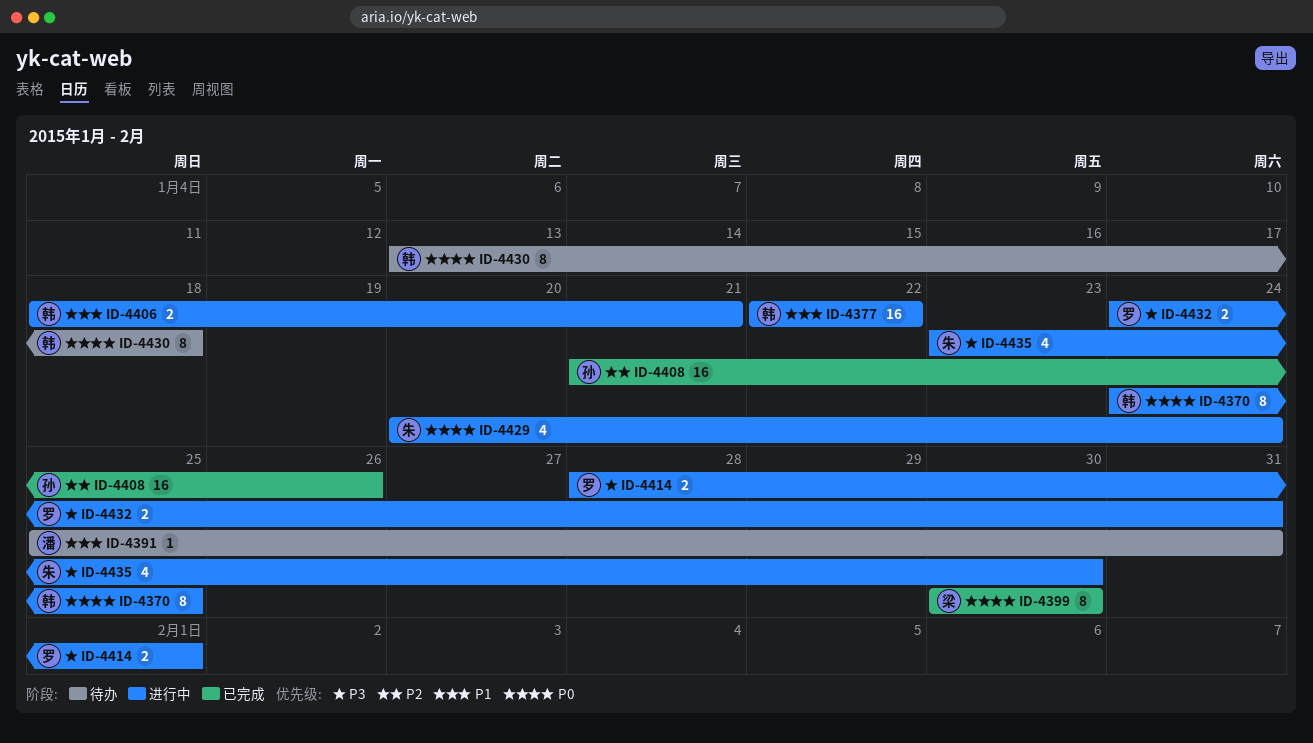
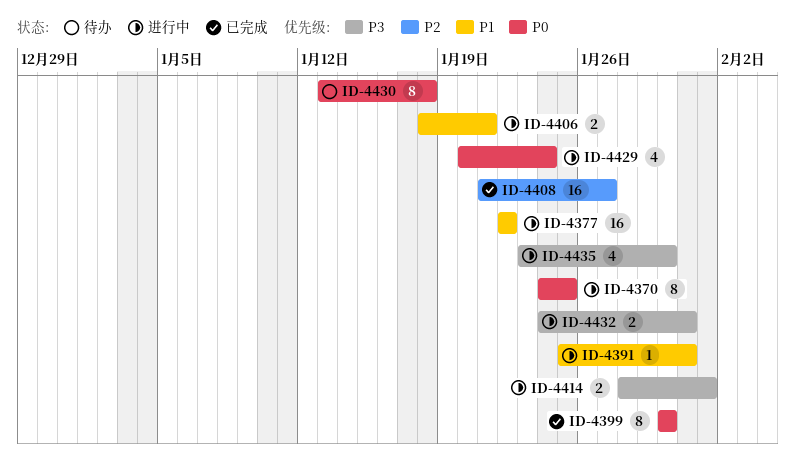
ID-4391, status: 待办 -> 进行中
ID-4408, due: Jan 26 -> Jan 27

